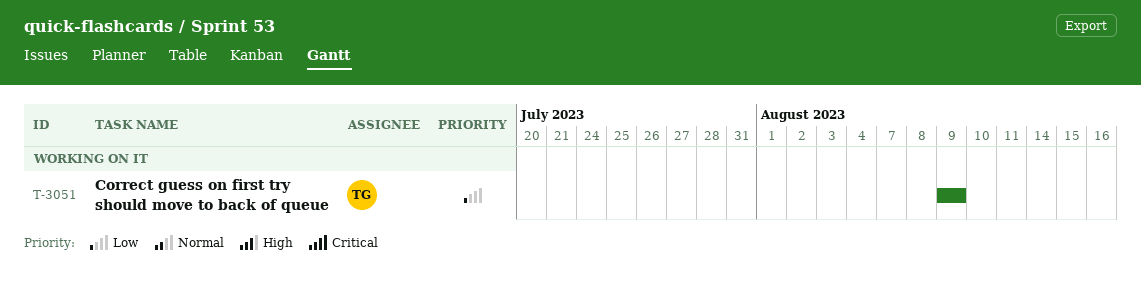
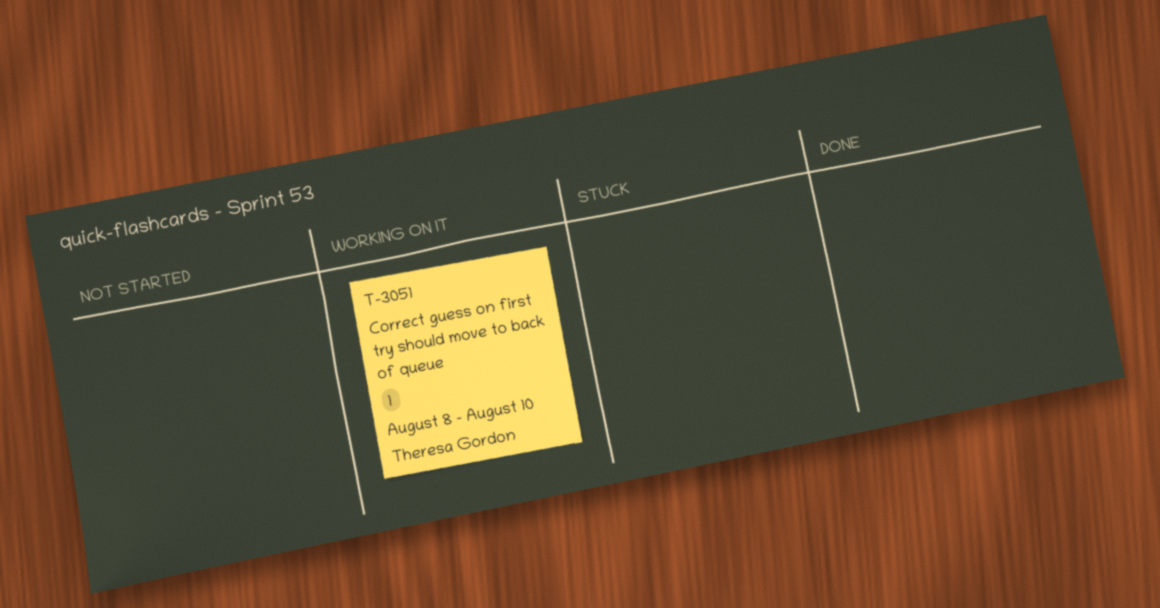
T-3051, start: Aug 9 -> Aug 8
T-3051, due: Aug 9 -> Aug 10

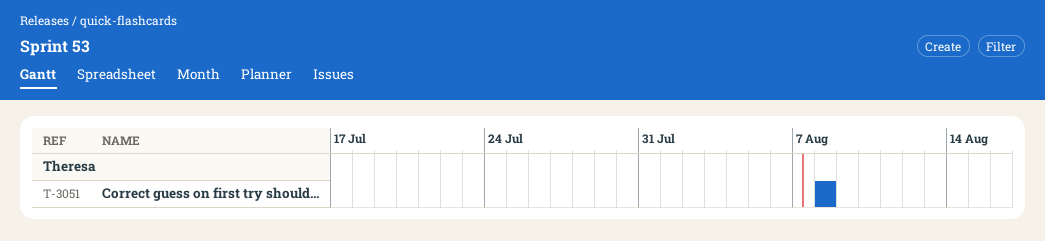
T-3051, due: Aug 10 -> Aug 8

